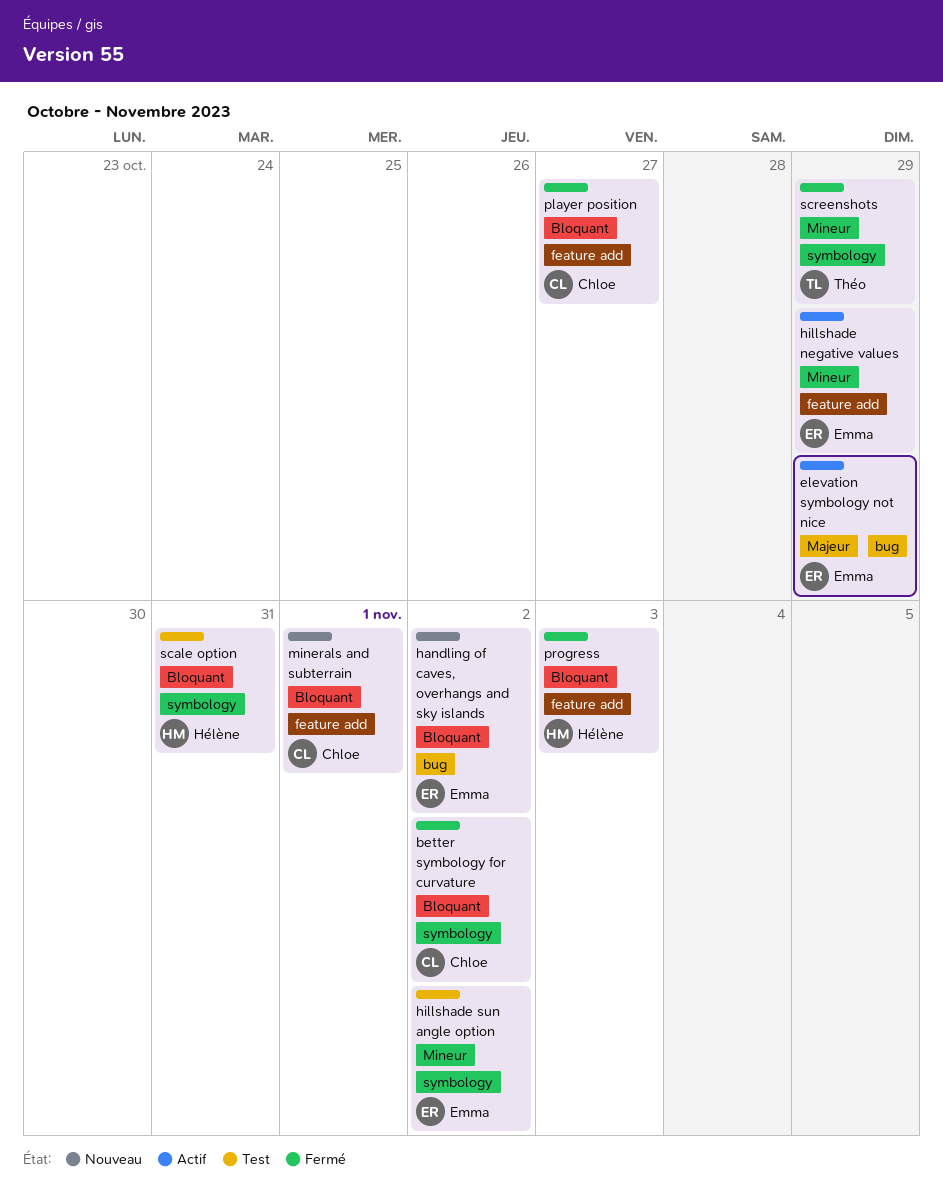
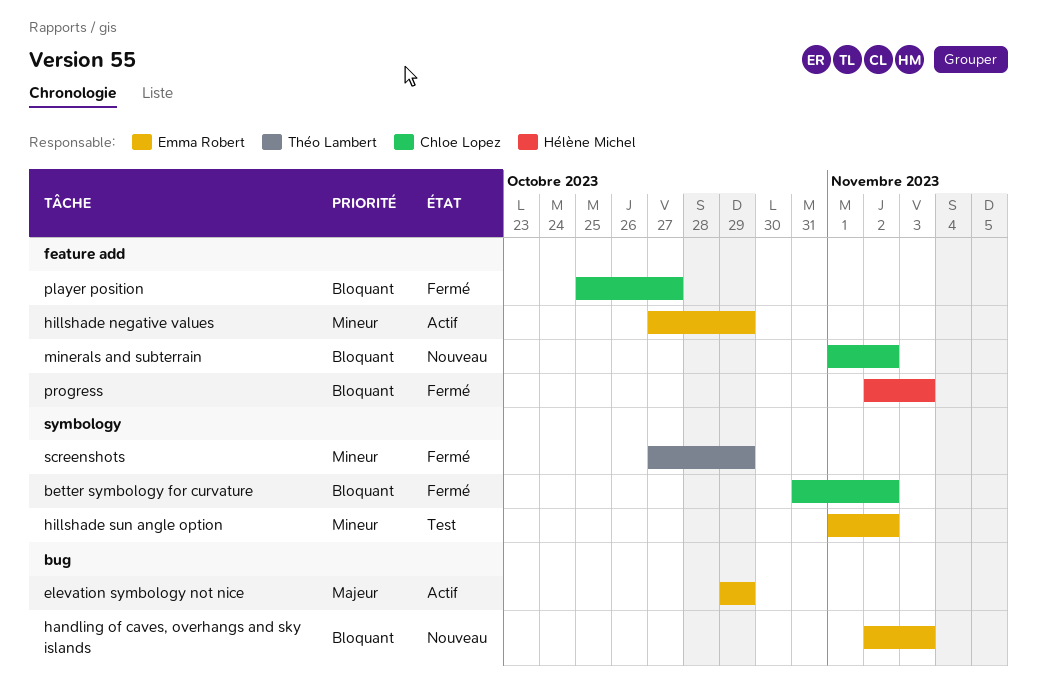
handling of caves, overhangs and sky islands, due: Nov 2 -> Nov 3
minerals and subterrain, due: Nov 1 -> Nov 2
scale option: present -> none

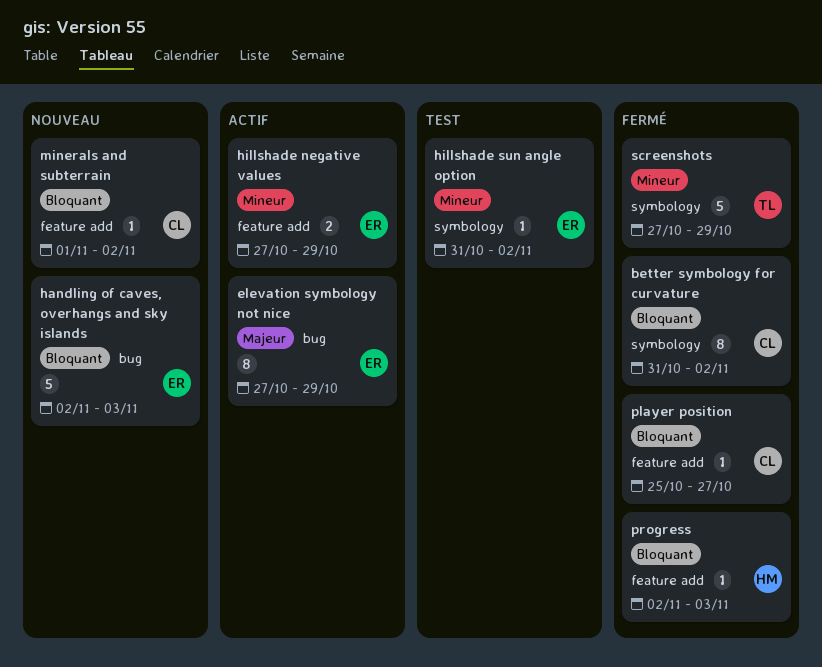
elevation symbology not nice, start: Oct 29 -> Oct 27
hillshade sun angle option, start: Nov 1 -> Oct 31

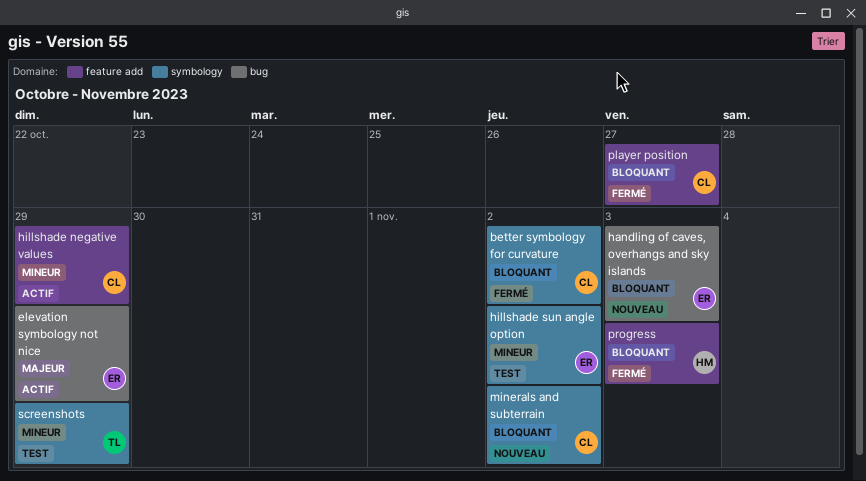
hillshade negative values, owner: ER -> CL
minerals and subterrain, label: feature add -> symbology
screenshots, status: Fermé -> Test

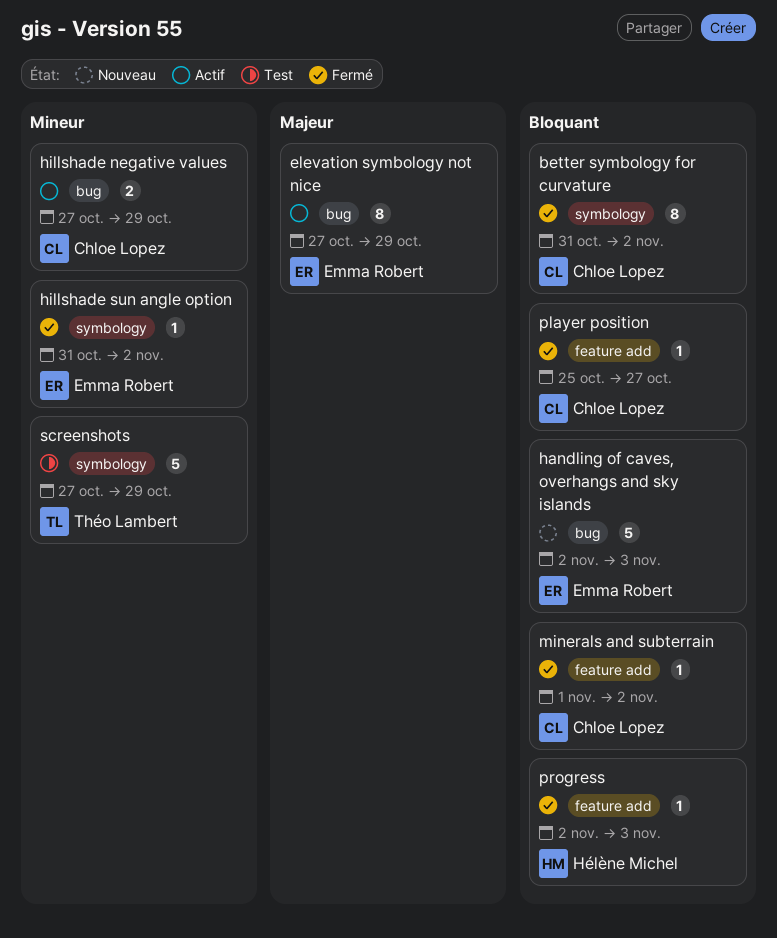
hillshade negative values, label: feature add -> bug
hillshade sun angle option, status: Test -> Fermé
minerals and subterrain, status: Nouveau -> Fermé
minerals and subterrain, label: symbology -> feature add

